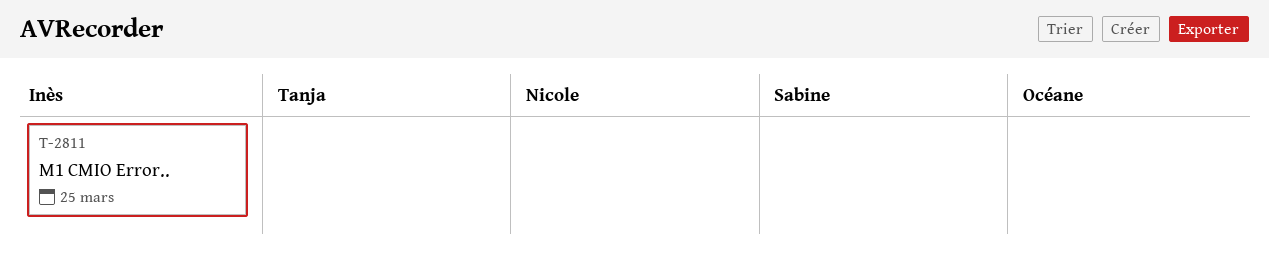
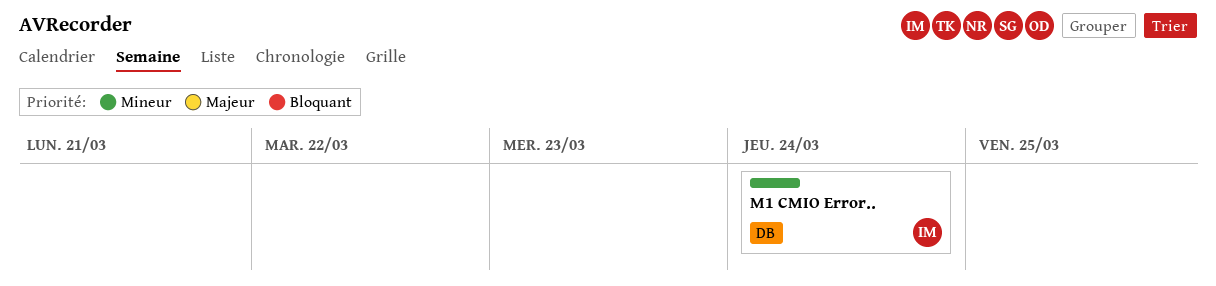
M1 CMIO Error.., due: Mar 25 -> Mar 24

